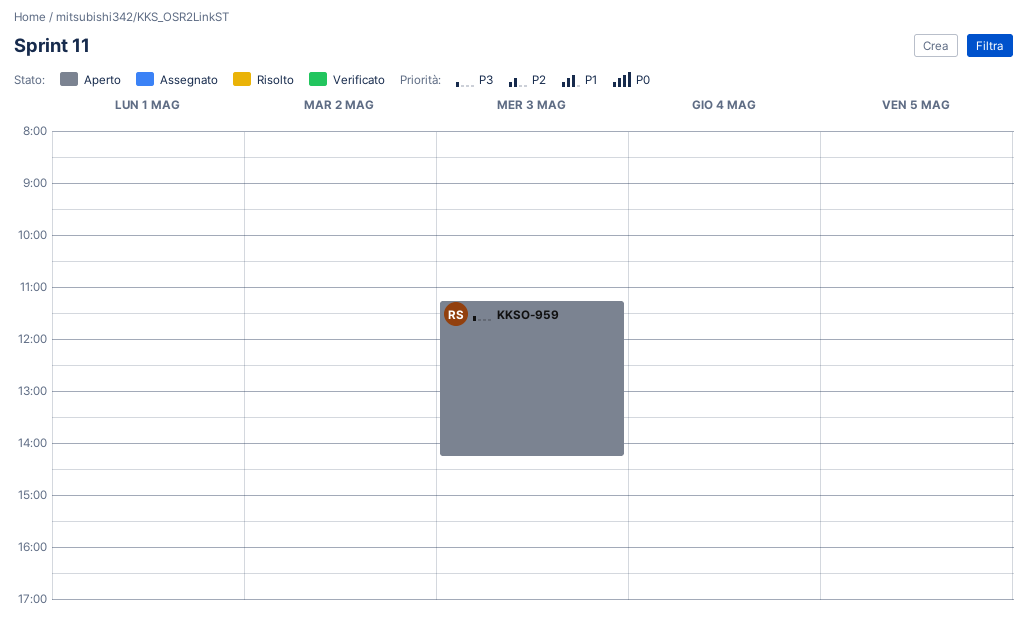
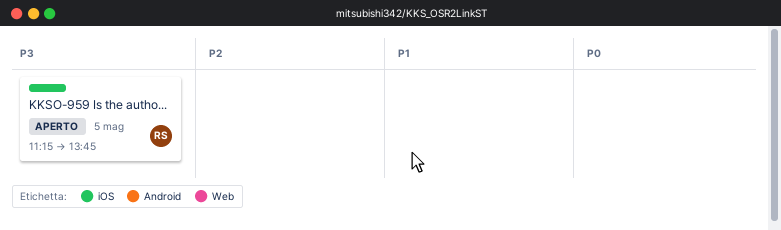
KKSO-959, day: May 3 -> May 5
KKSO-959, ends: 14:15 -> 13:45

